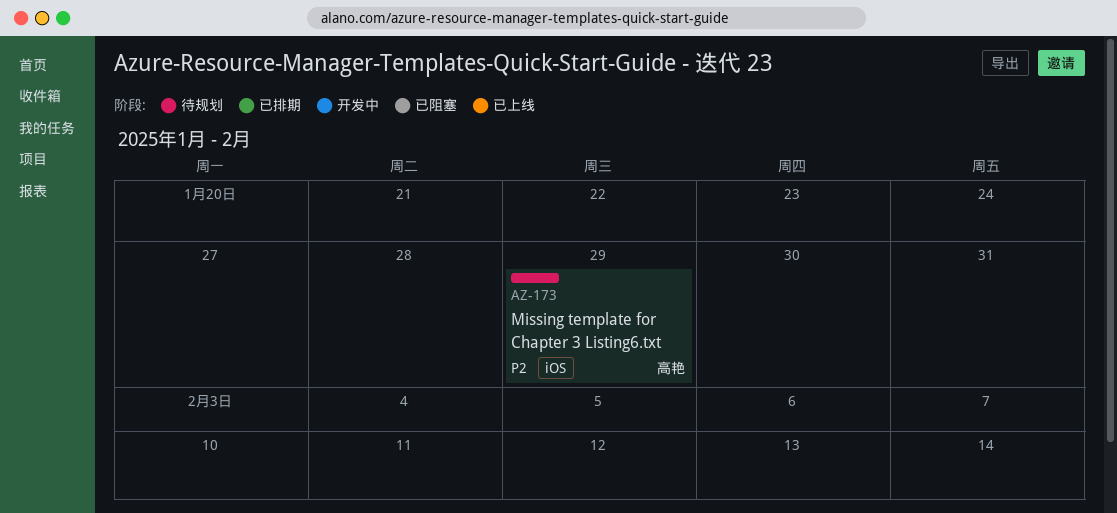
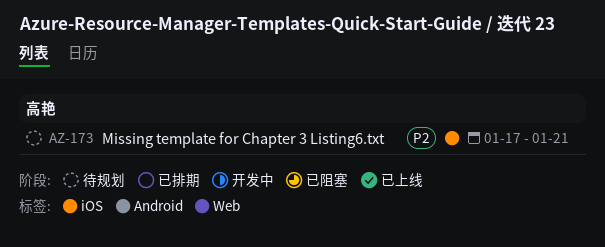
AZ-173, due: Jan 29 -> Jan 21

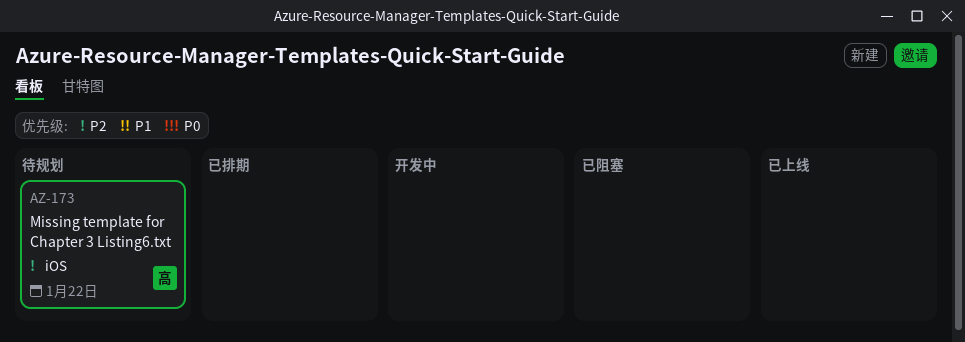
AZ-173, due: Jan 21 -> Jan 22

